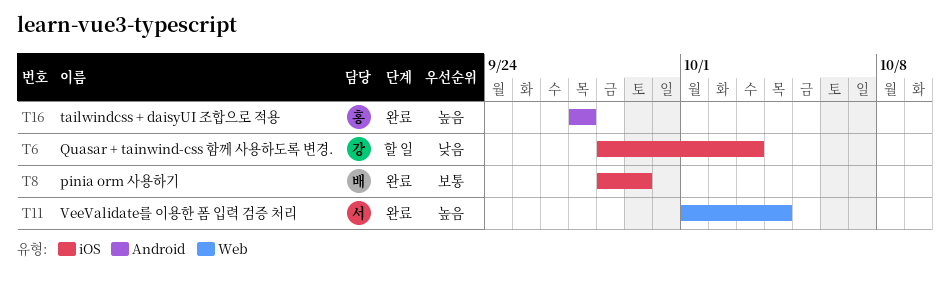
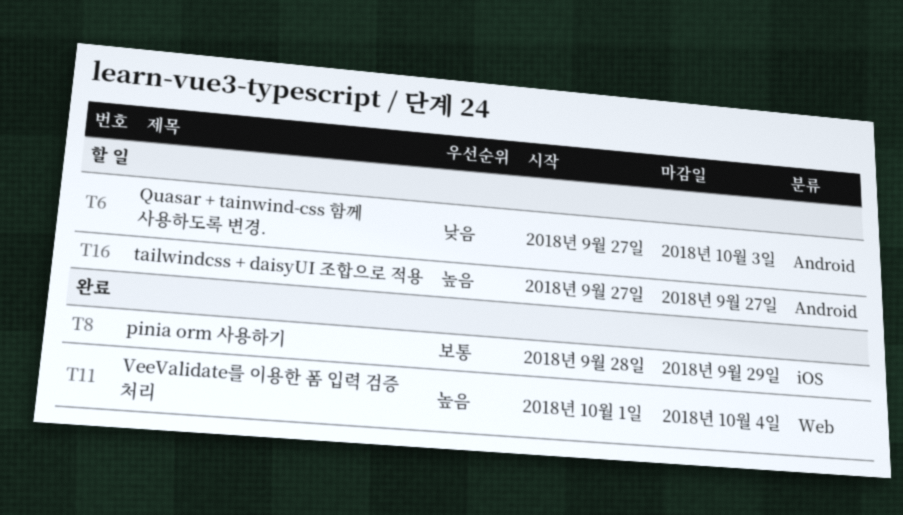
T6, label: iOS -> Android
T6, start: Sep 28 -> Sep 27
T16, status: 완료 -> 할 일

